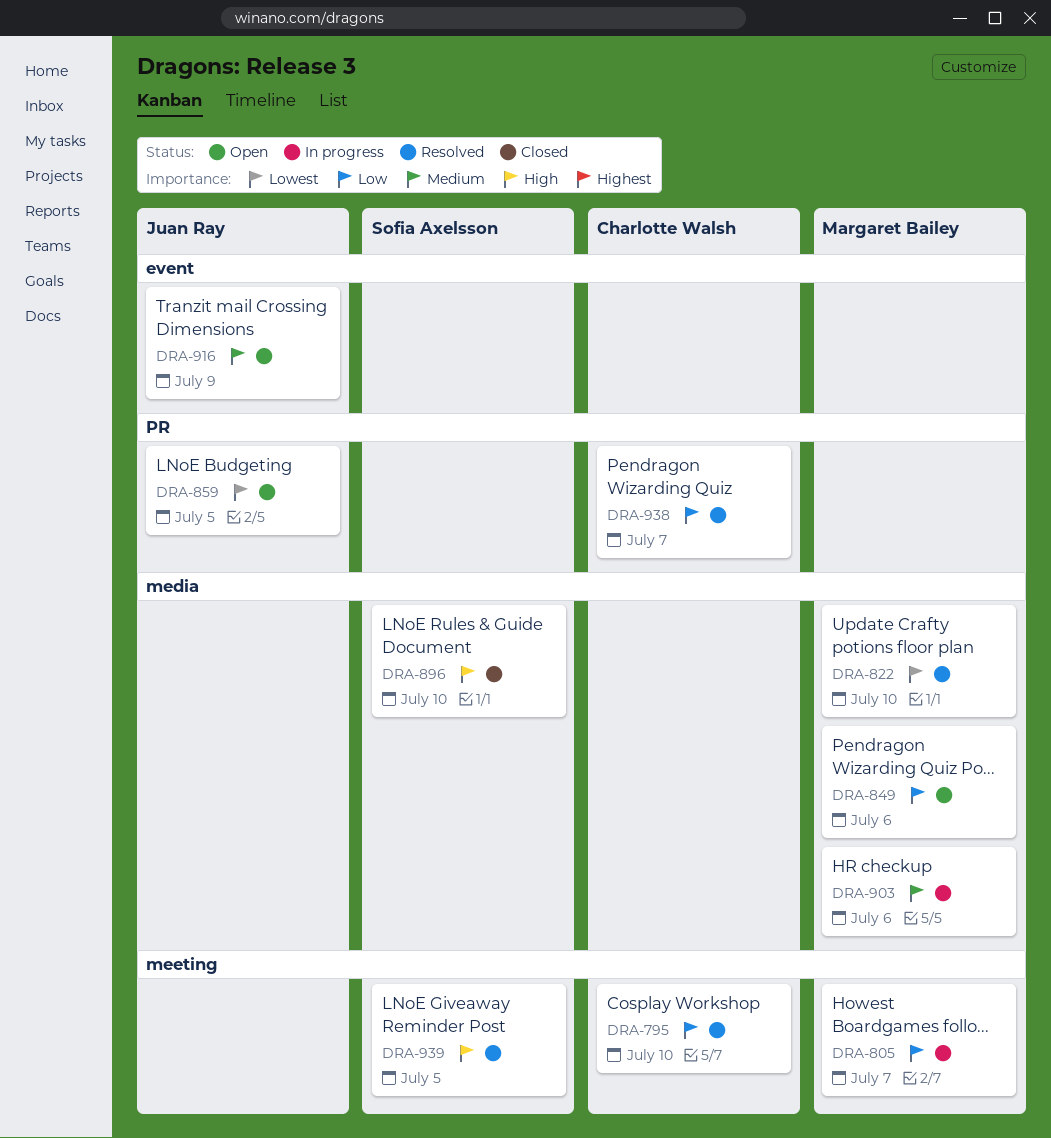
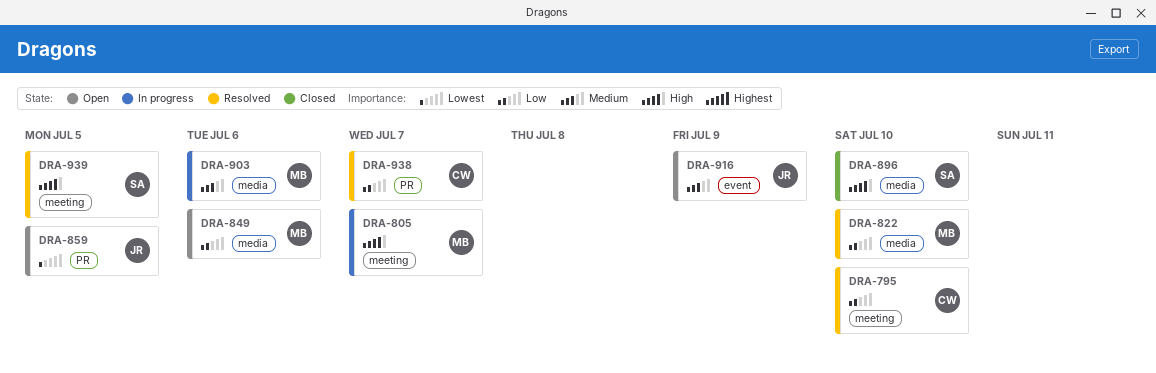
DRA-805, priority: Low -> High
DRA-822, priority: Lowest -> Low

